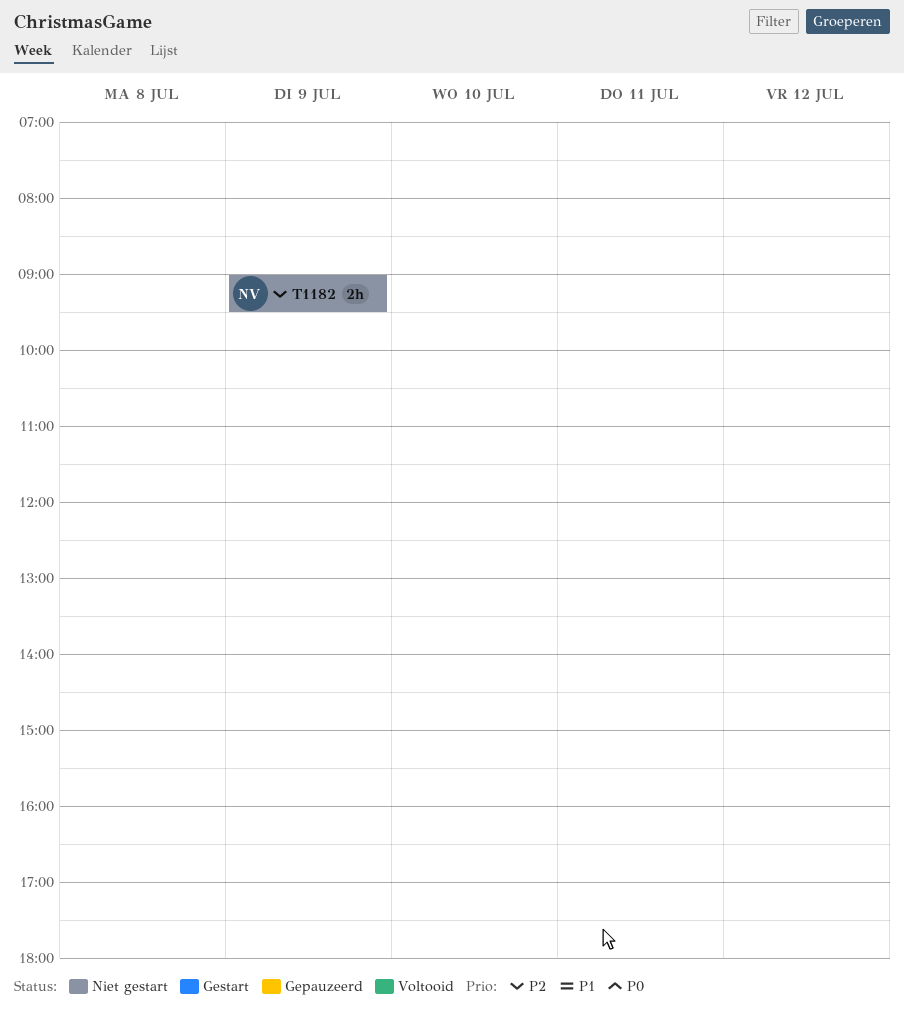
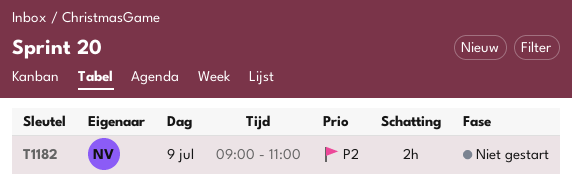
T1182, ends: 09:30 -> 11:00

